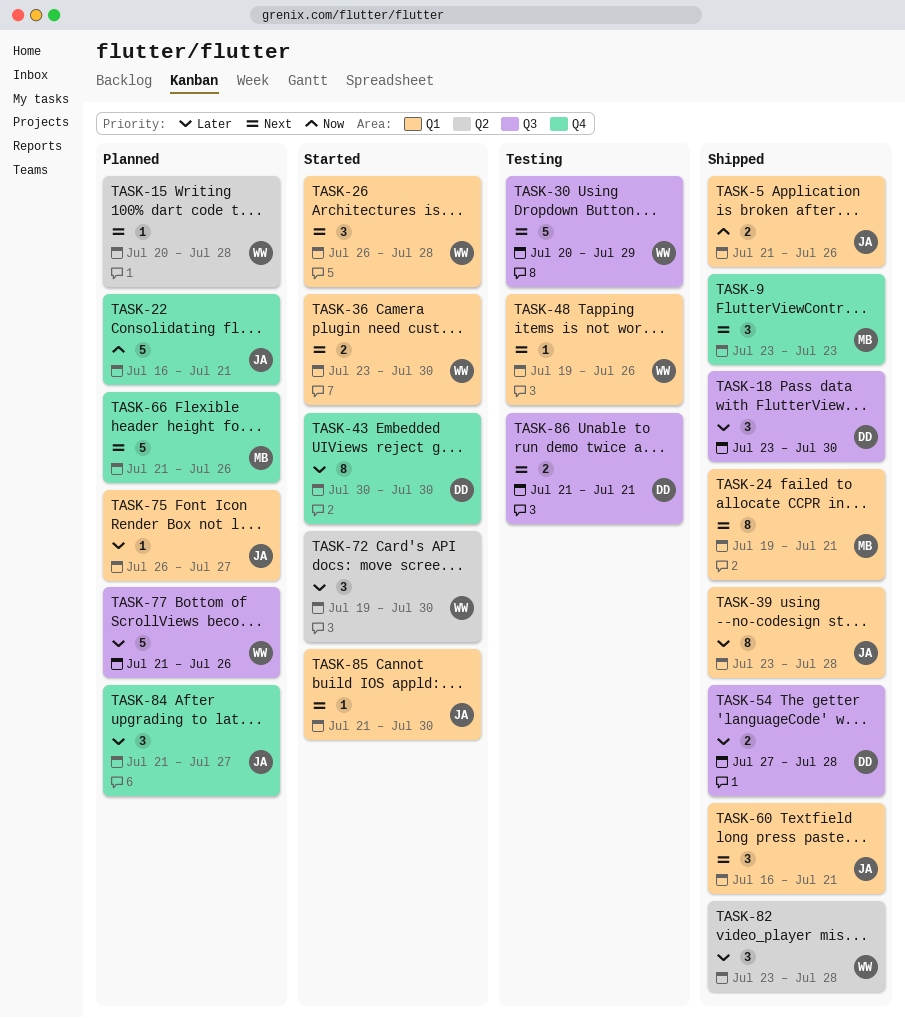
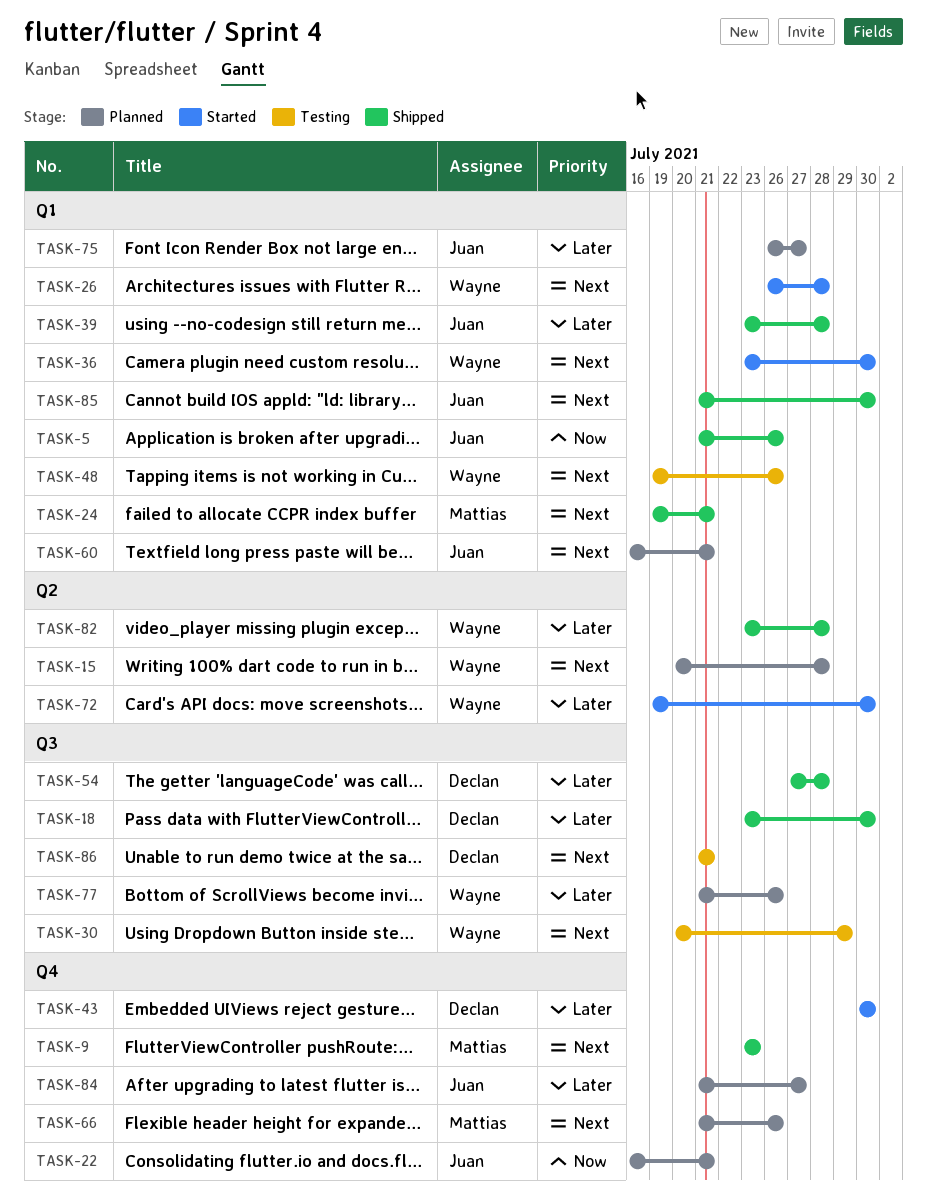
TASK-60, status: Shipped -> Planned
TASK-85, status: Started -> Shipped

